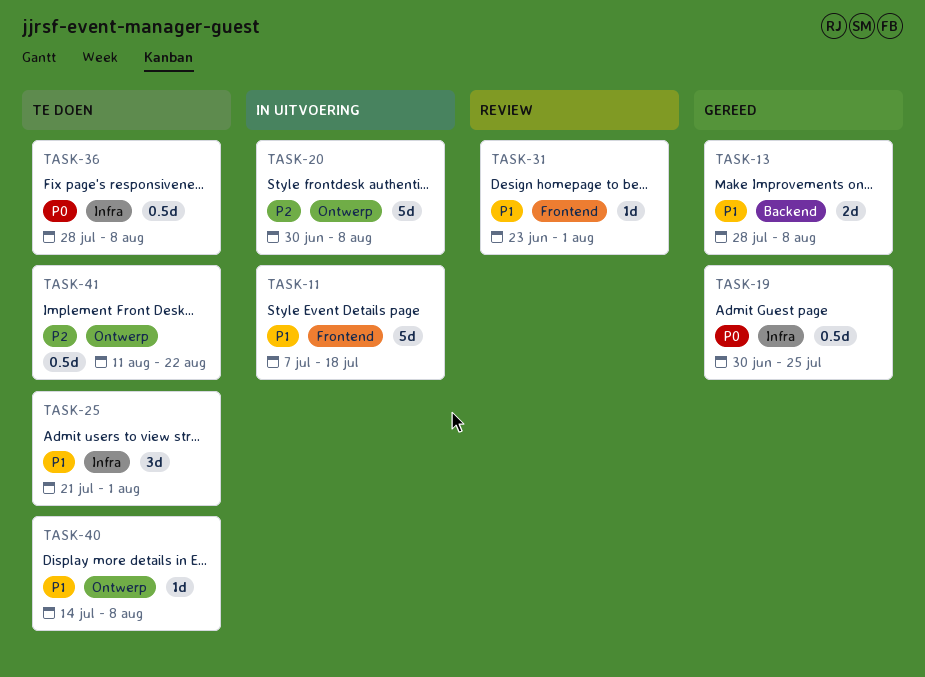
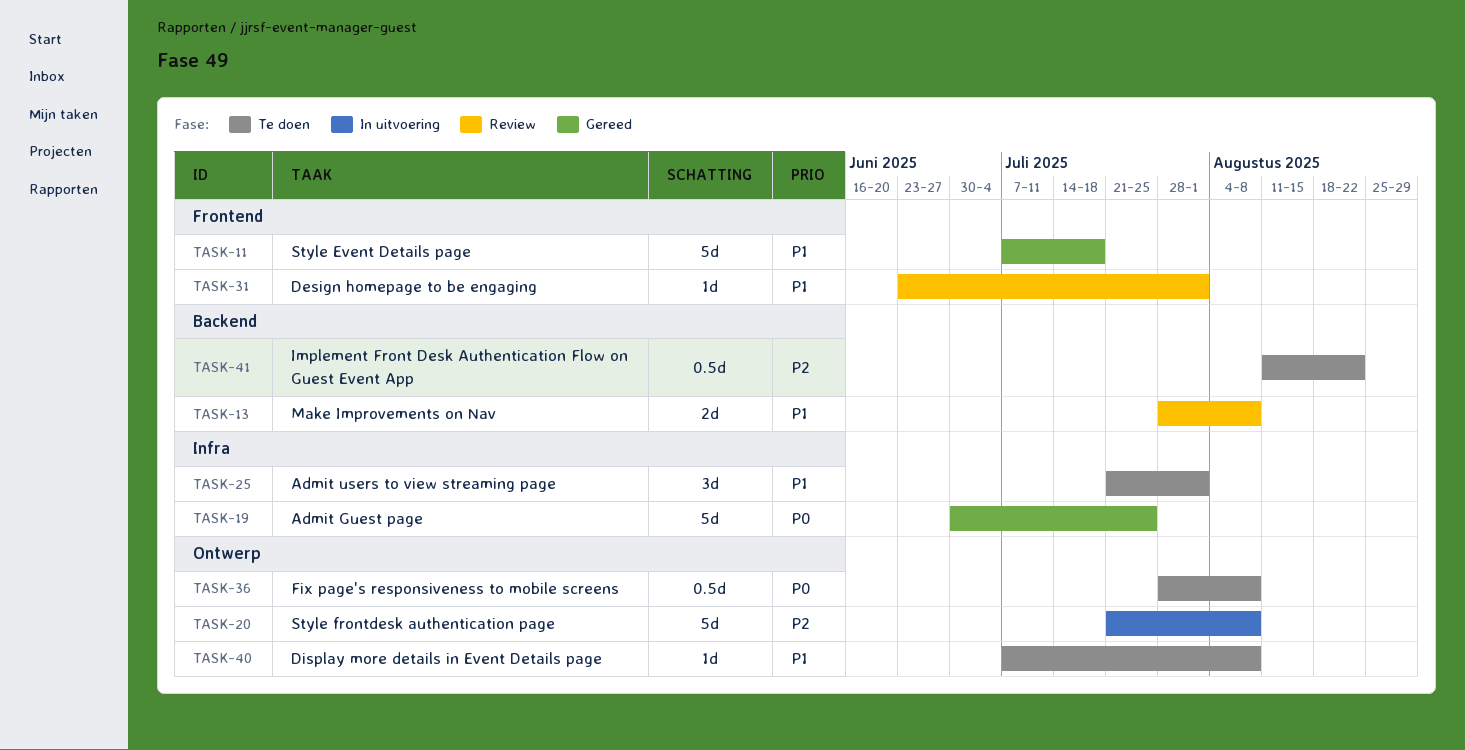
TASK-11, status: In uitvoering -> Gereed
TASK-13, status: Gereed -> Review
TASK-19, estimate: 0.5d -> 5d
TASK-20, start: Jun 30 -> Jul 21
TASK-36, label: Infra -> Ontwerp
TASK-40, start: Jul 14 -> Jul 7
TASK-41, label: Ontwerp -> Backend

